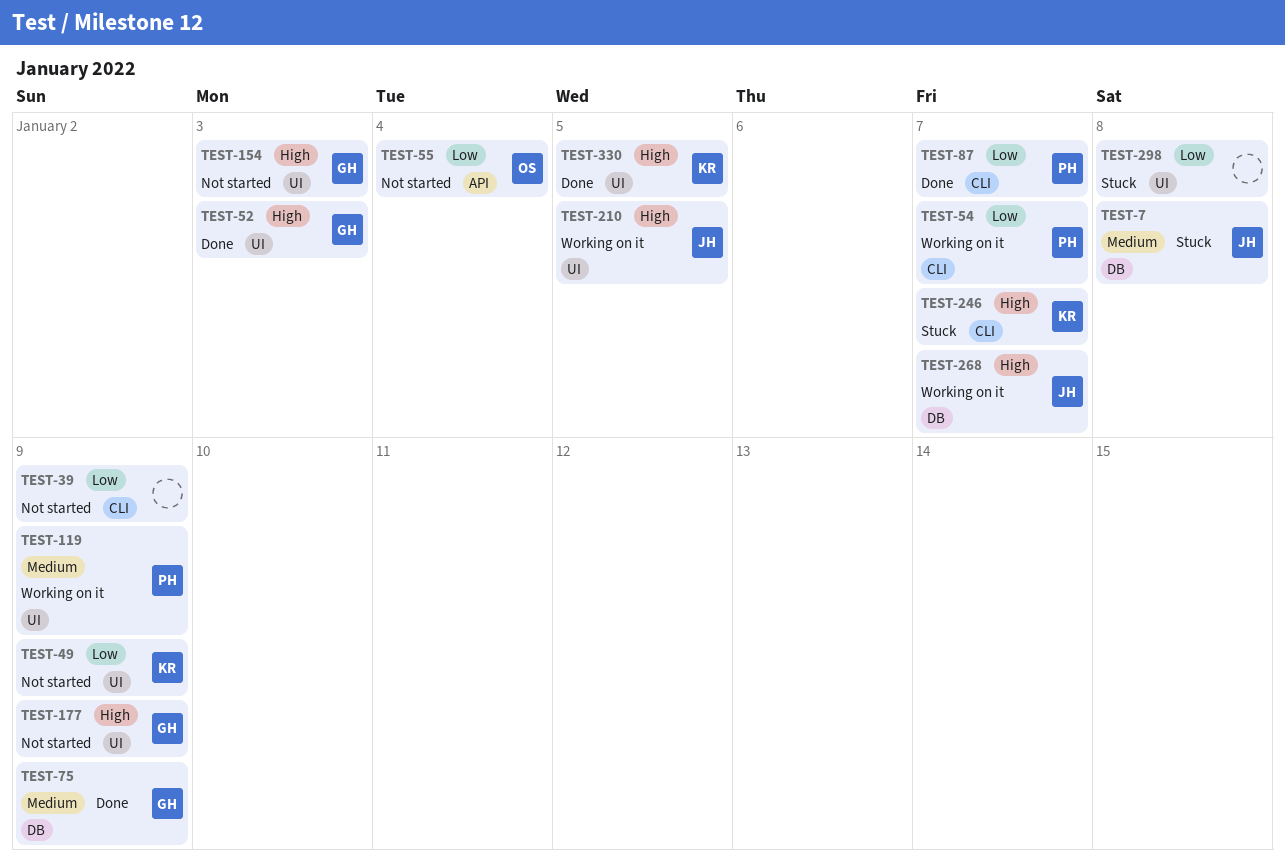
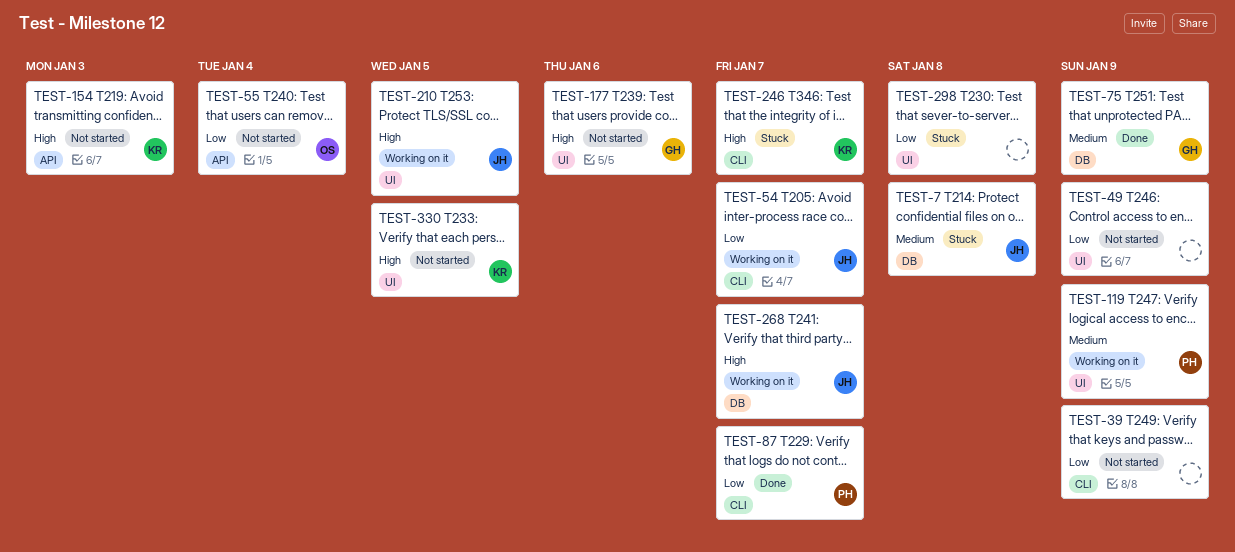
TEST-49, owner: KR -> none
TEST-52: present -> none
TEST-54, owner: PH -> JH
TEST-154, owner: GH -> KR
TEST-154, label: UI -> API
TEST-177, due: Jan 9 -> Jan 6
TEST-330, status: Done -> Not started

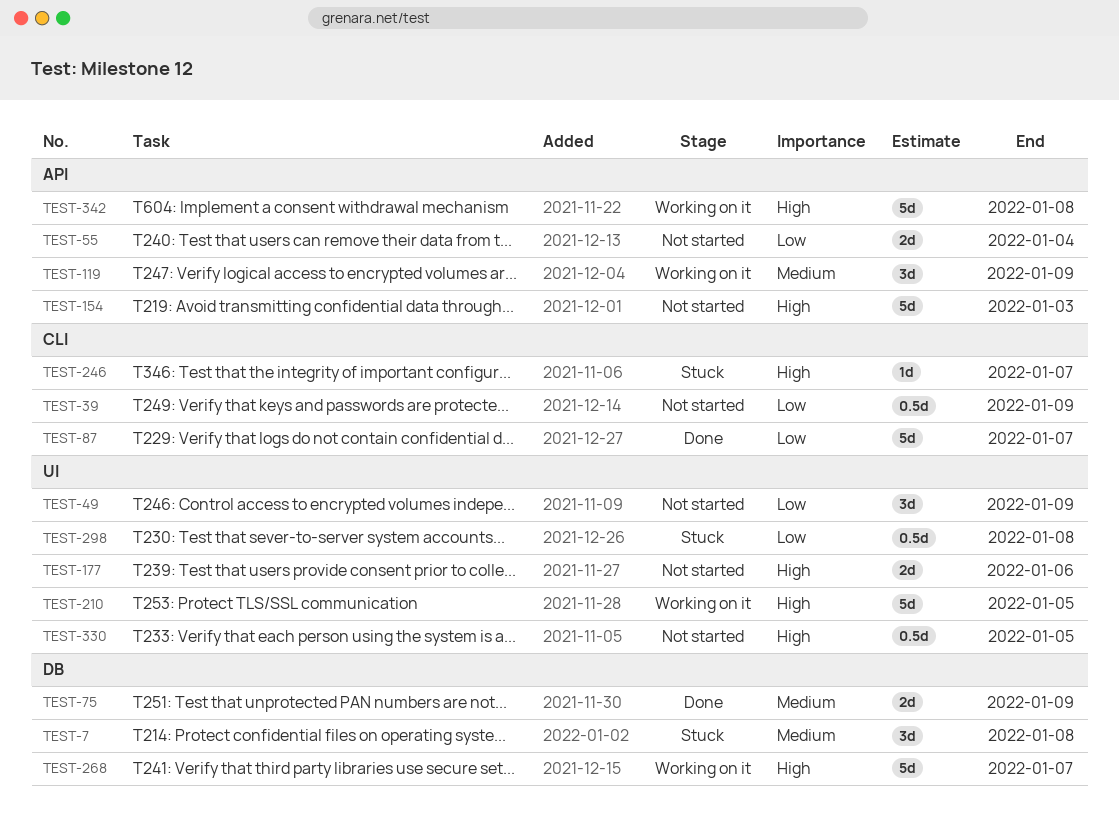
TEST-54: present -> none
TEST-119, label: UI -> API
TEST-342: none -> present

